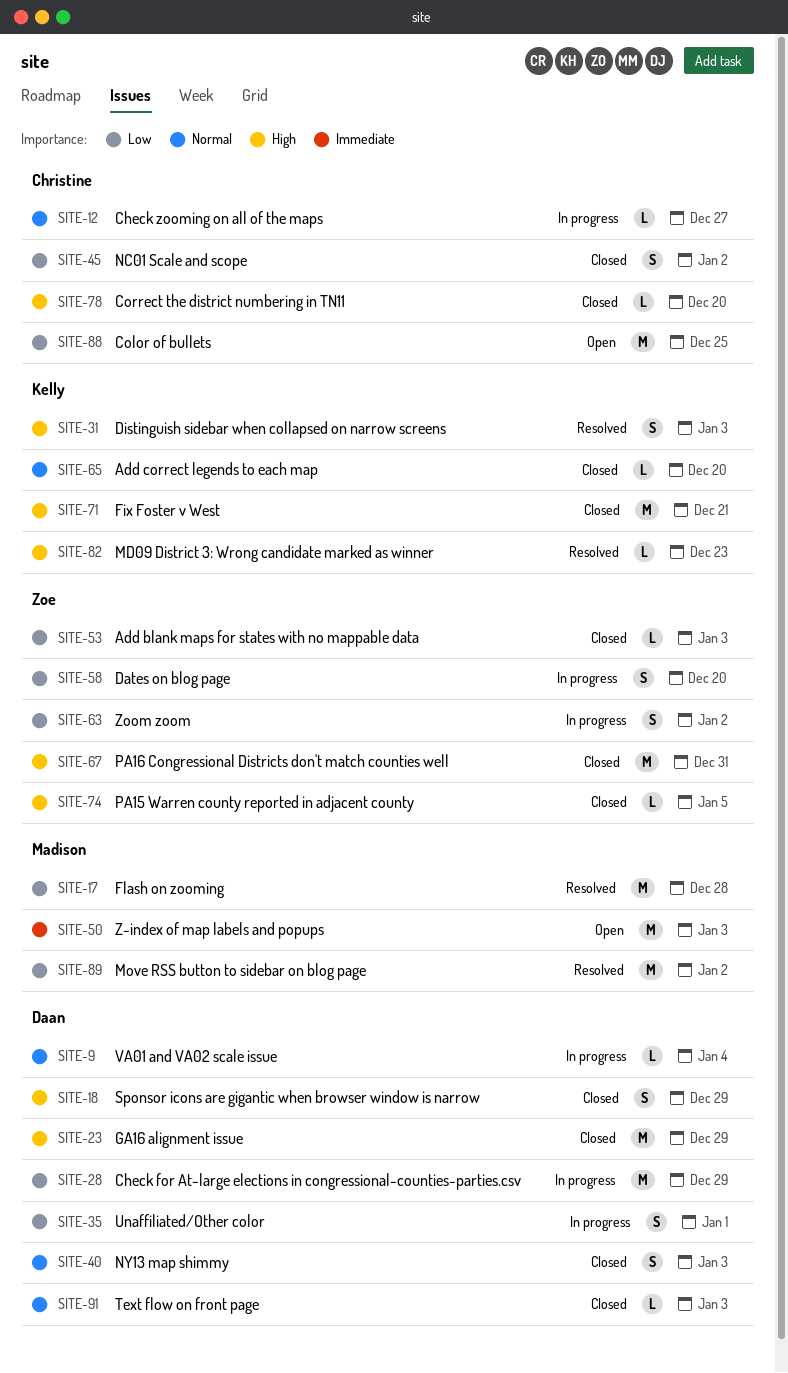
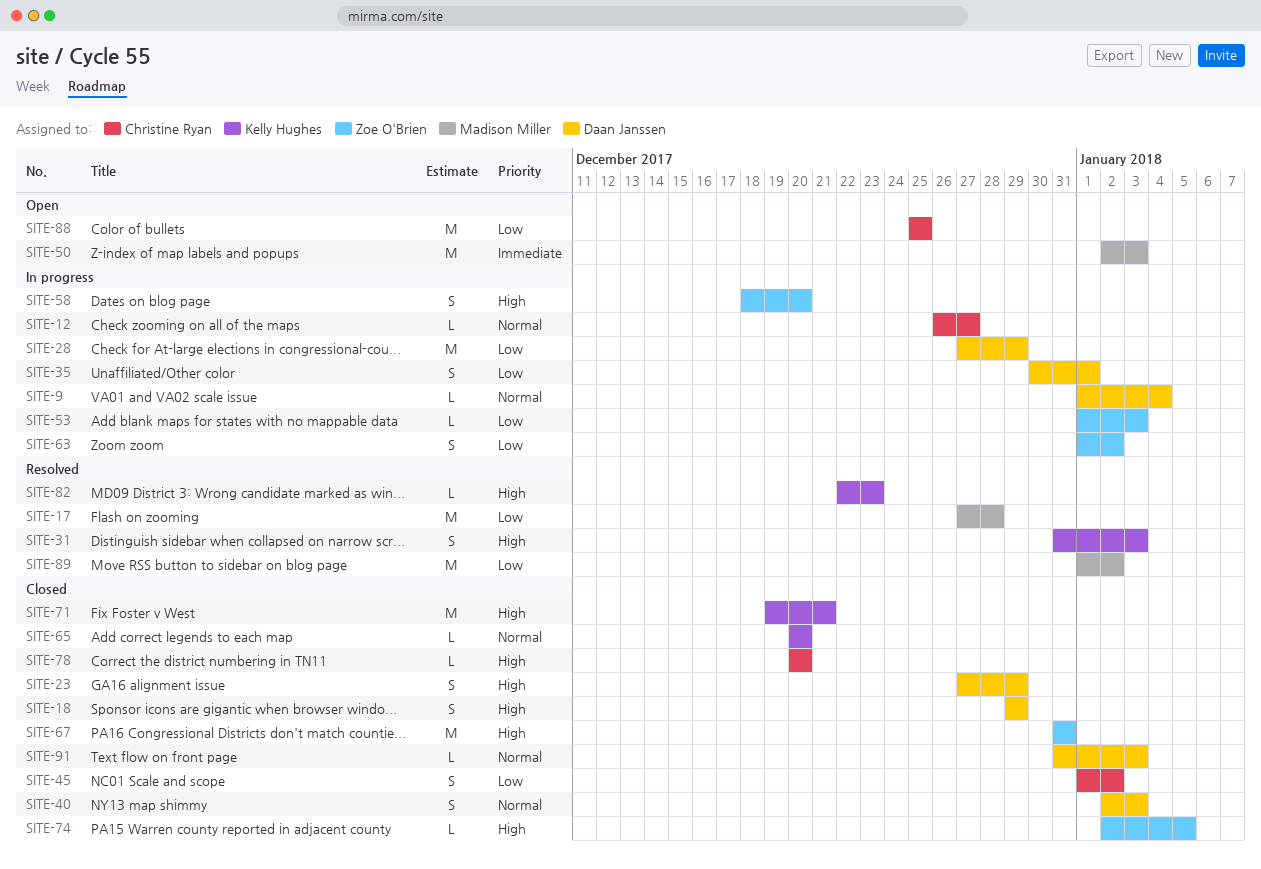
SITE-23, estimate: M -> S
SITE-53, status: Closed -> In progress
SITE-58, priority: Low -> High

